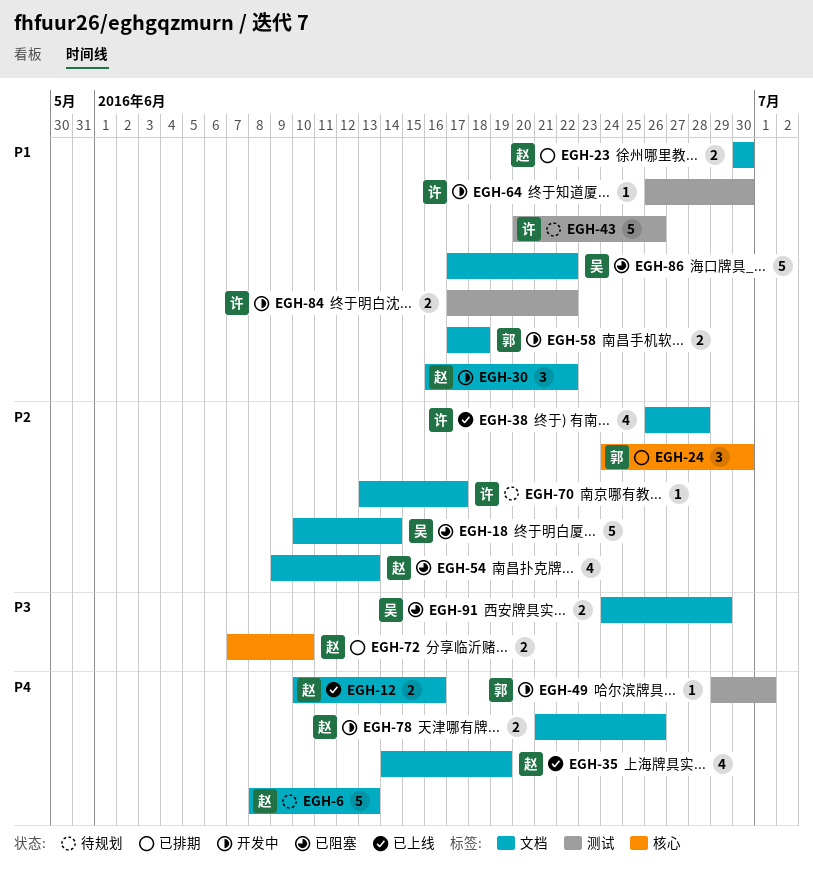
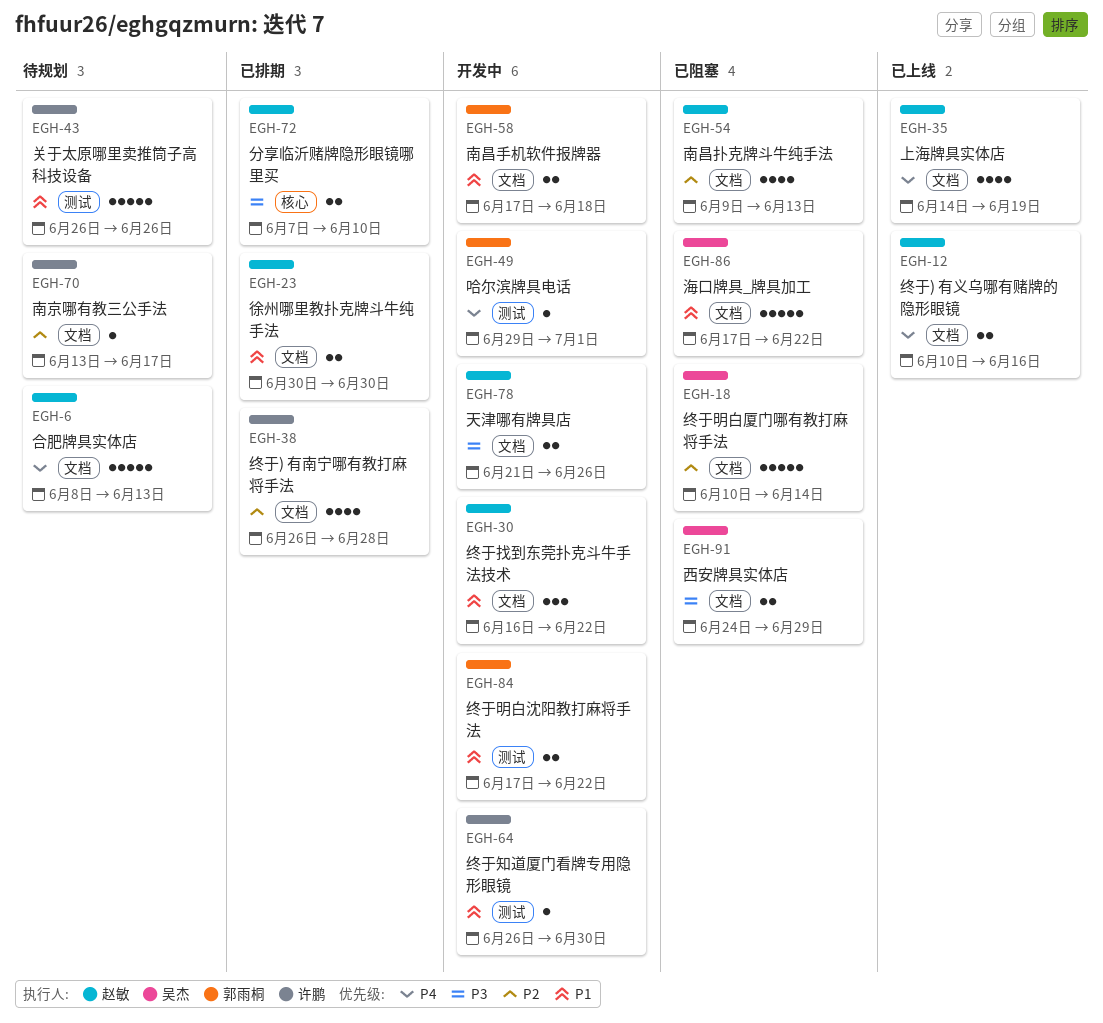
EGH-24: present -> none
EGH-38, status: 已上线 -> 已排期
EGH-43, start: Jun 20 -> Jun 26
EGH-78, priority: P4 -> P3
EGH-84, owner: 许鹏 -> 郭雨桐

